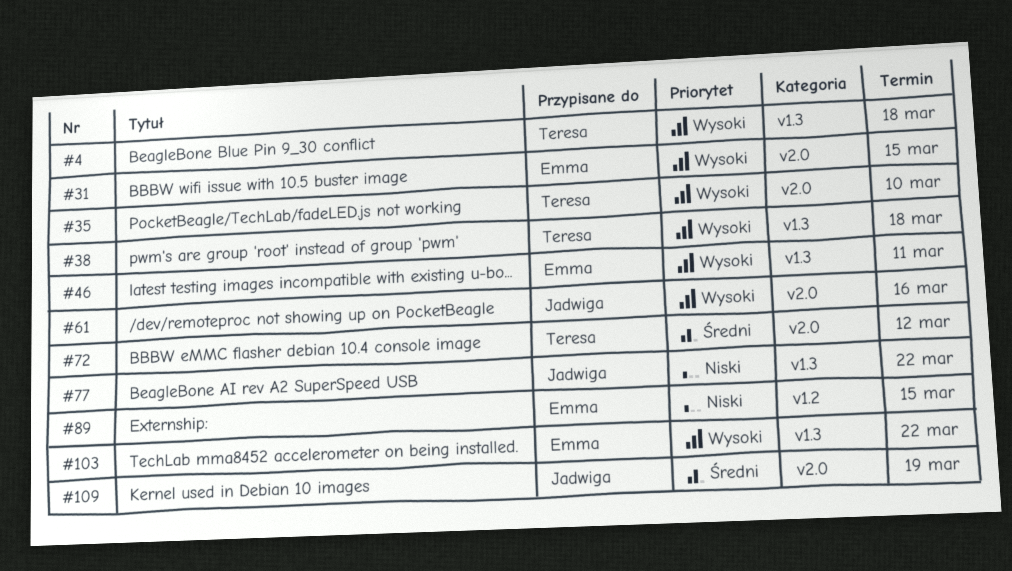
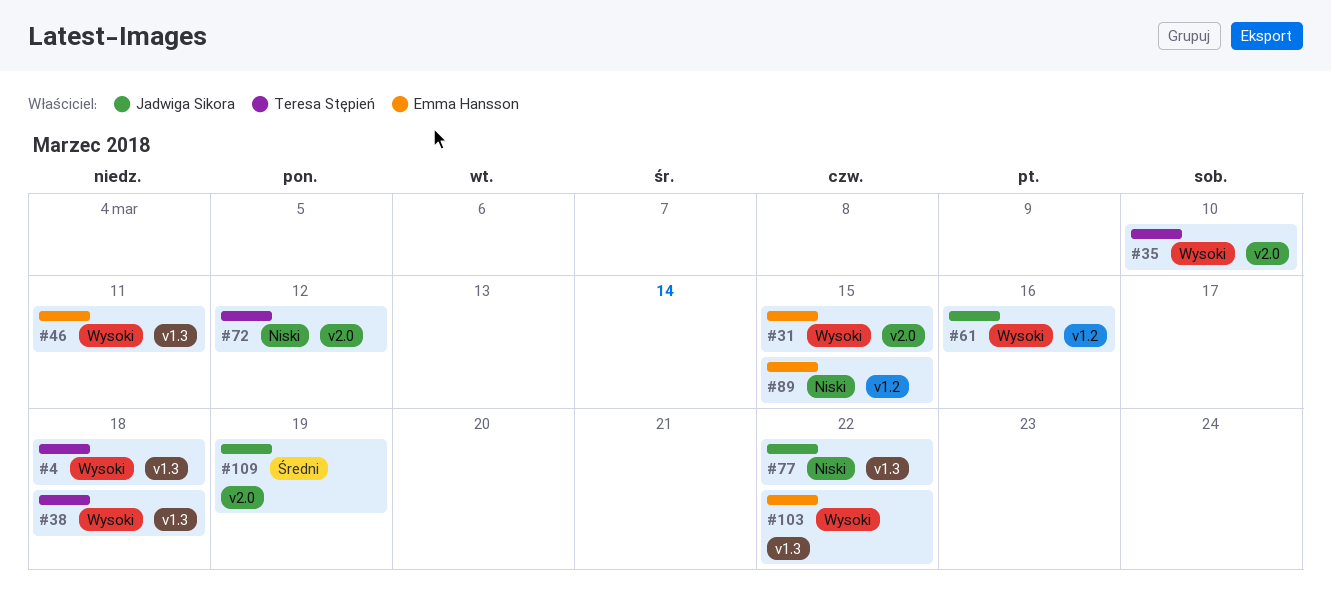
#61, label: v2.0 -> v1.2
#72, priority: Średni -> Niski

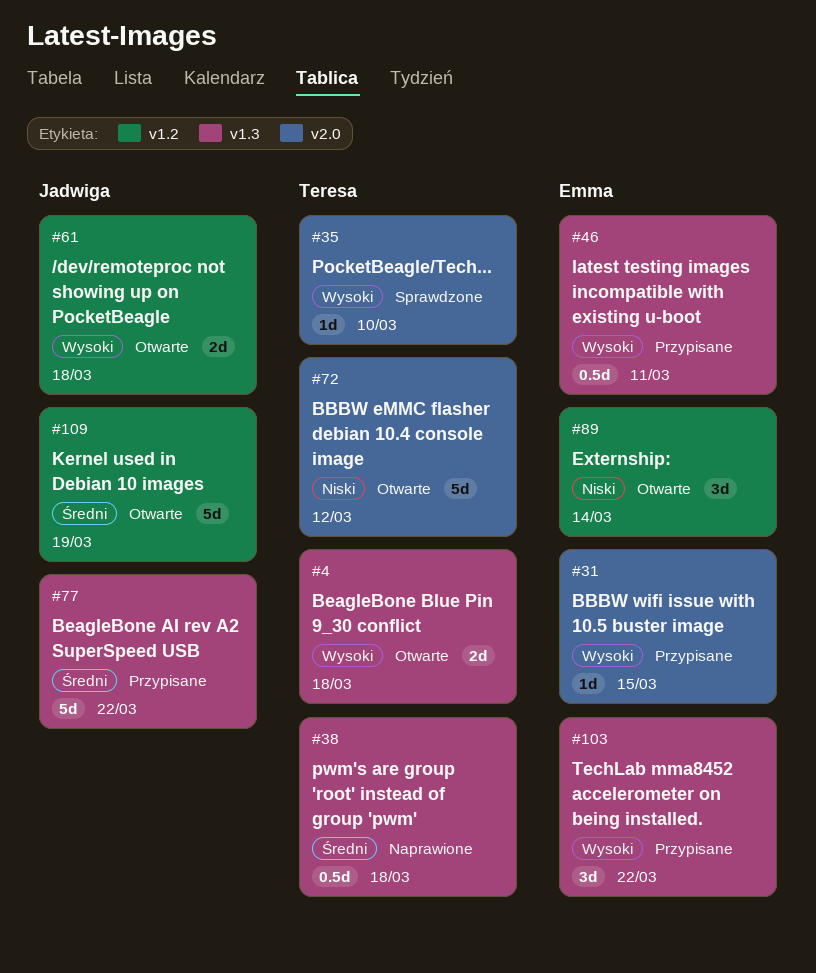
#38, priority: Wysoki -> Średni
#61, due: Mar 16 -> Mar 18
#77, priority: Niski -> Średni
#89, due: Mar 15 -> Mar 14
#109, label: v2.0 -> v1.2

